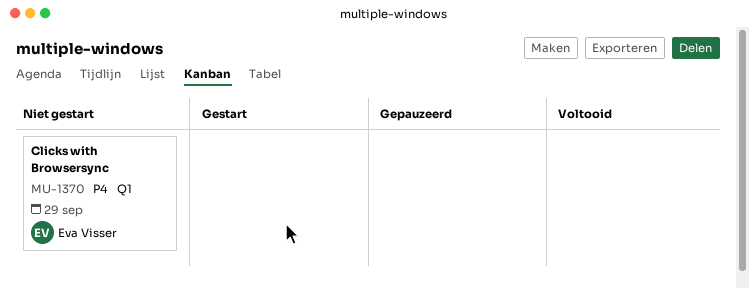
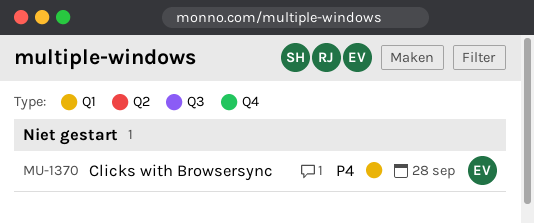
MU-1370, due: Sep 29 -> Sep 28

